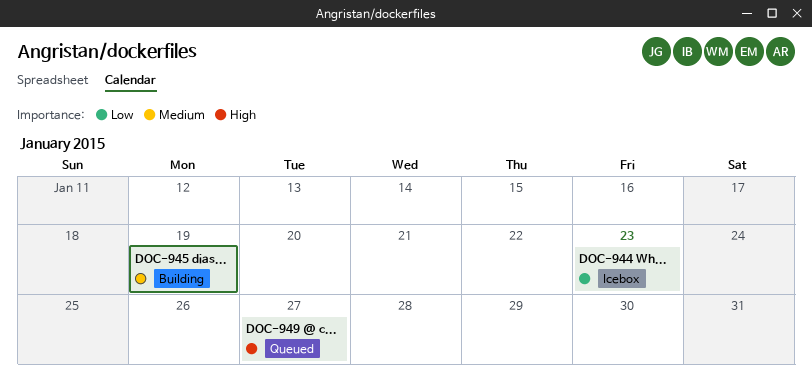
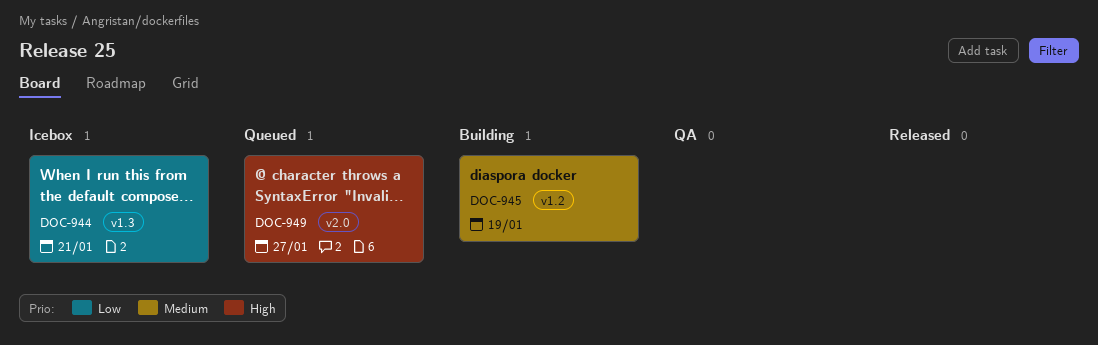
DOC-944, due: Jan 23 -> Jan 21

